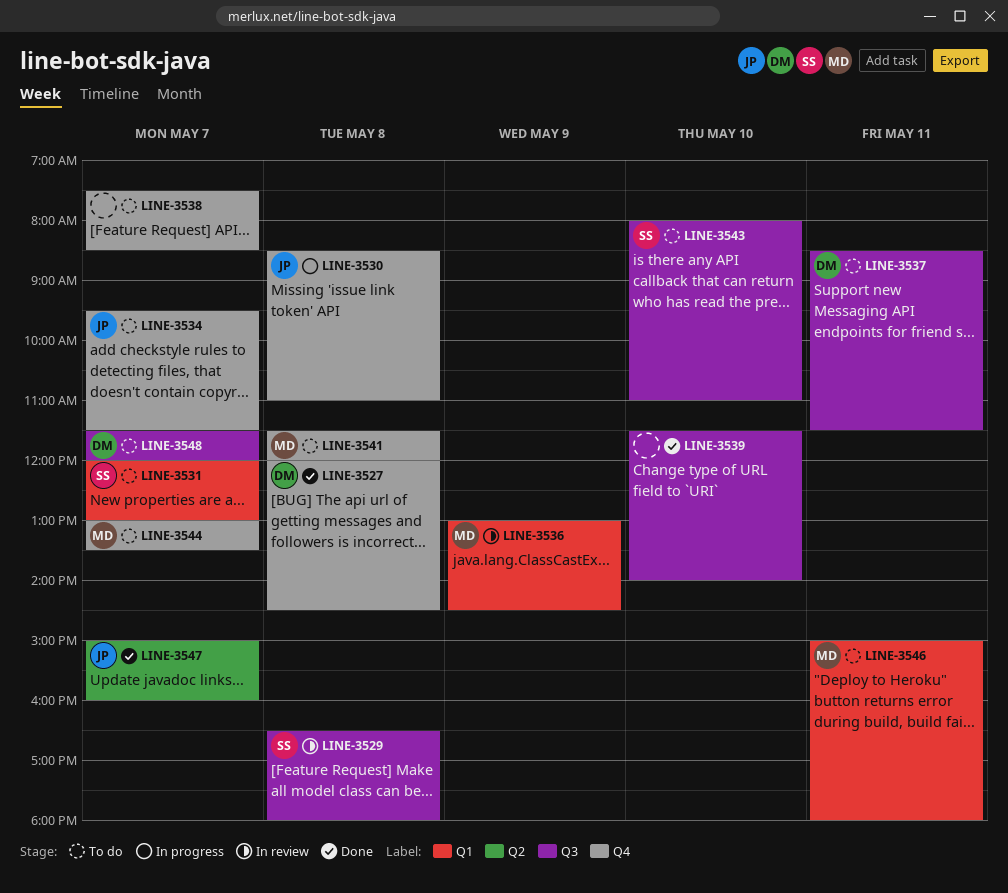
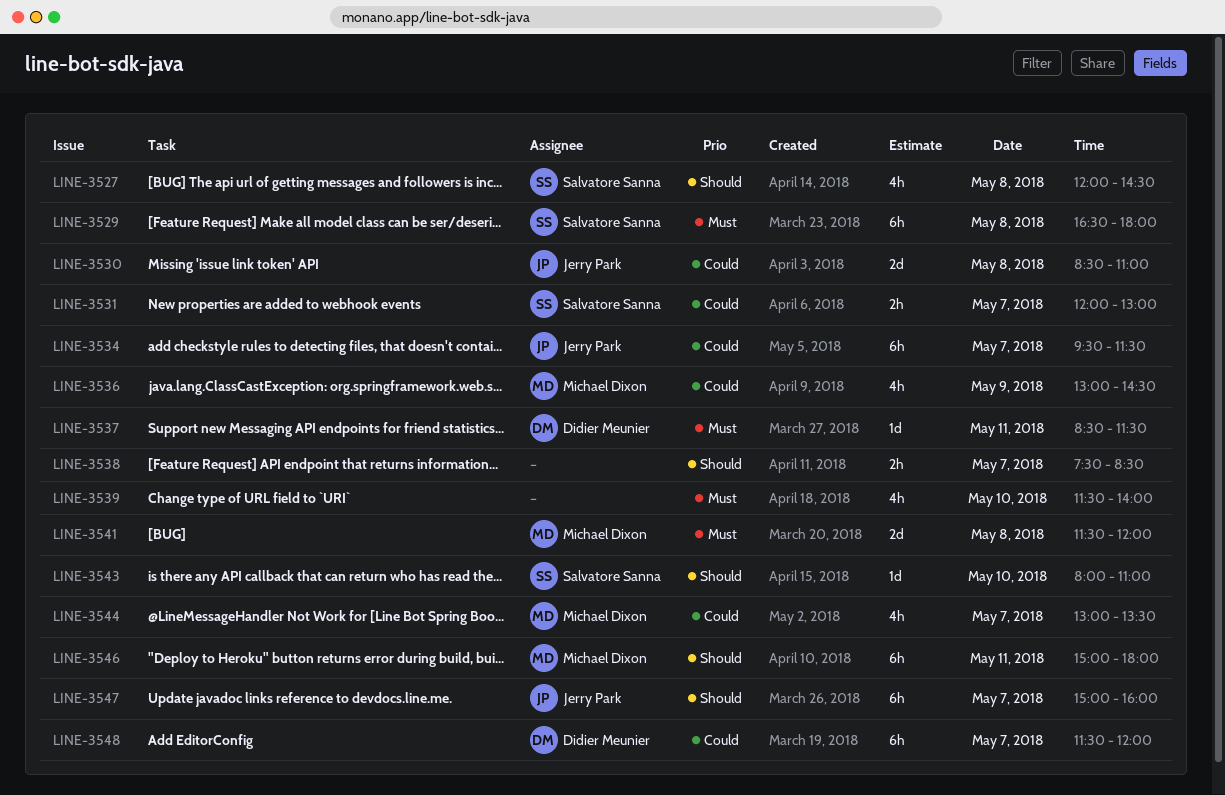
LINE-3527, owner: Didier Meunier -> Salvatore Sanna

